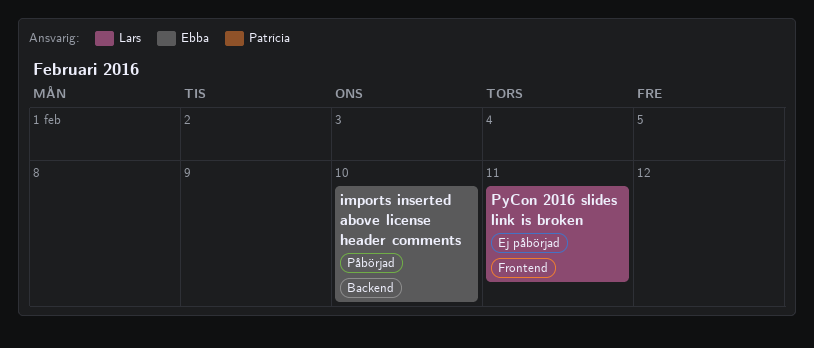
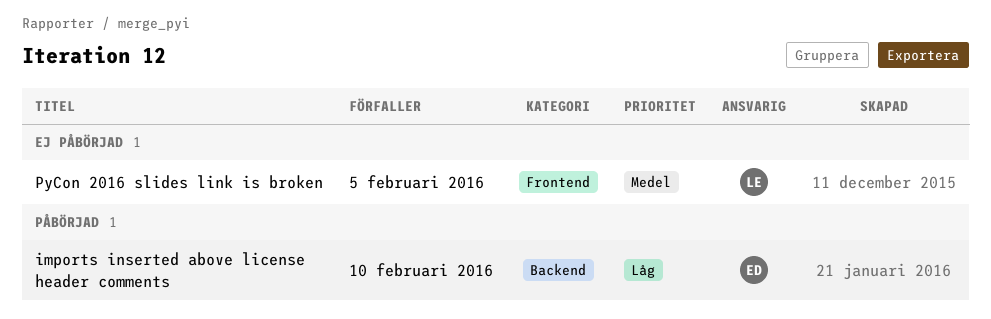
PyCon 2016 slides link is broken, due: Feb 11 -> Feb 5

